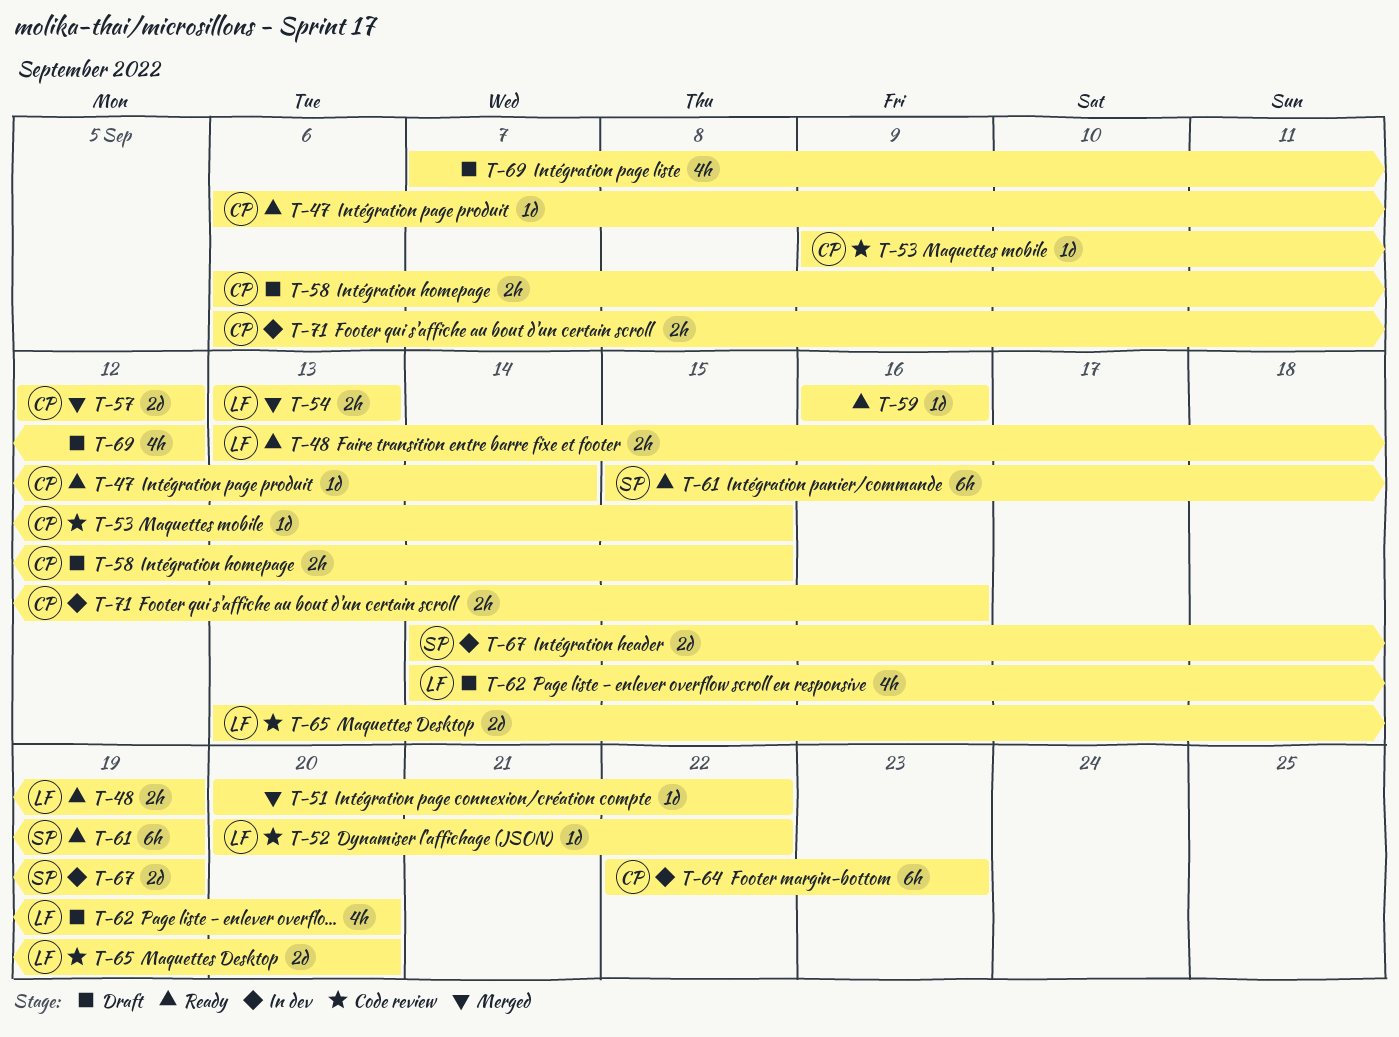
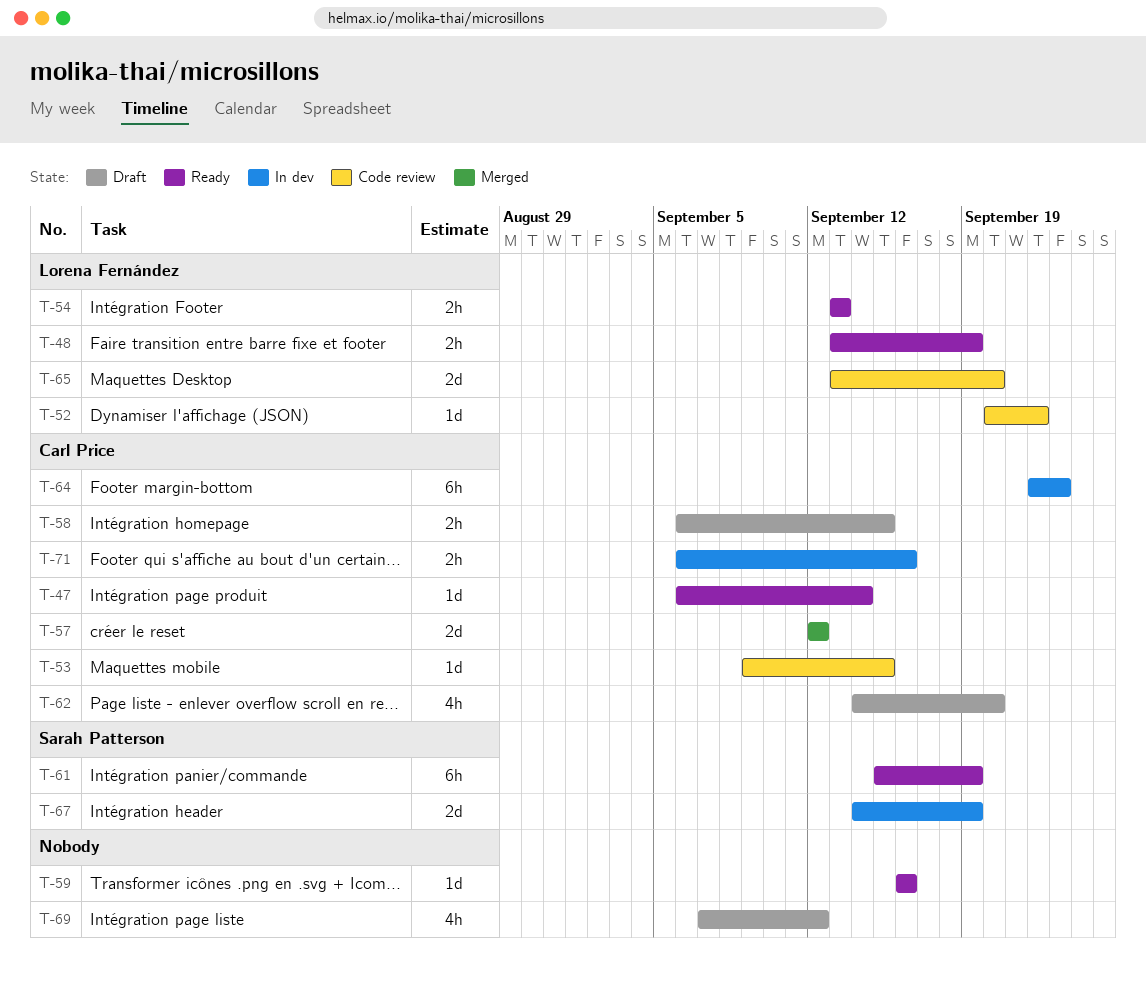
T-51: present -> none
T-54, status: Merged -> Ready
T-62, owner: Lorena Fernández -> Carl Price

